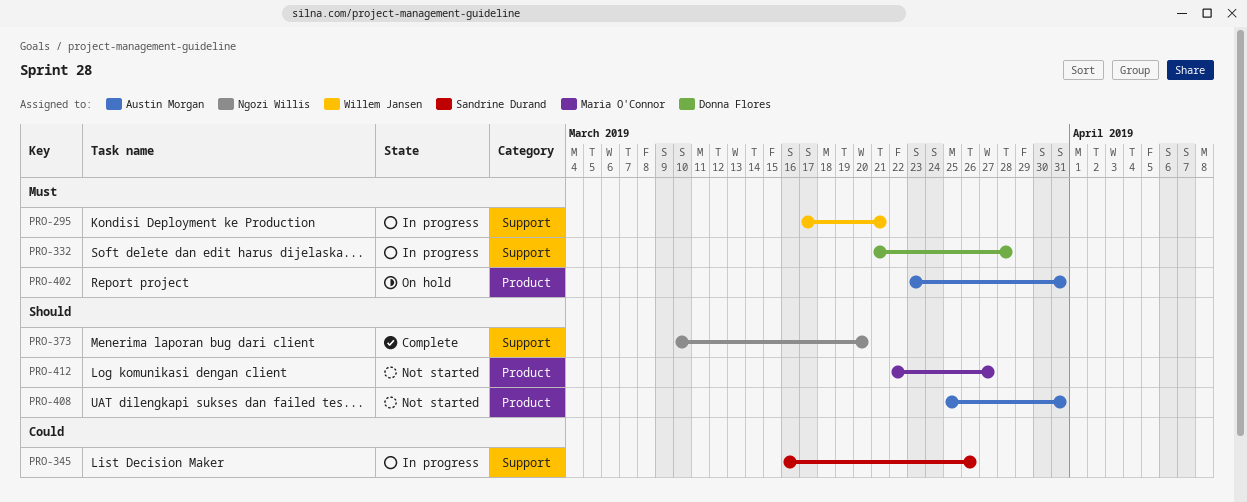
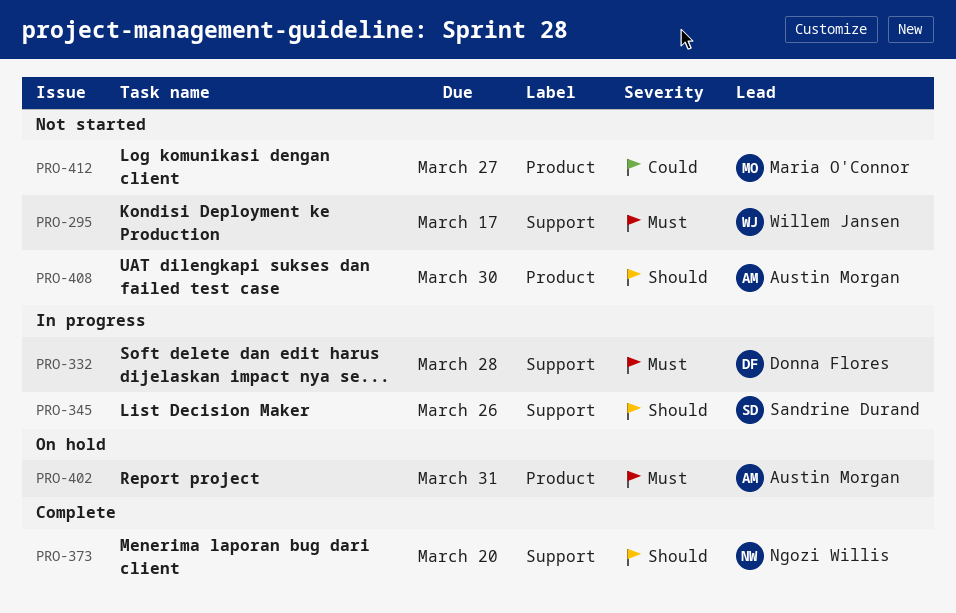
PRO-295, status: In progress -> Not started
PRO-295, due: Mar 21 -> Mar 17
PRO-345, priority: Could -> Should
PRO-408, due: Mar 31 -> Mar 30
PRO-412, priority: Should -> Could

